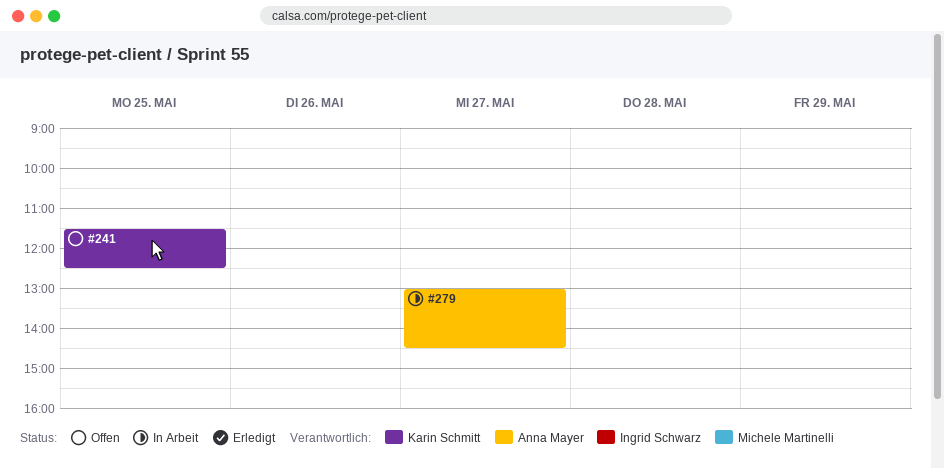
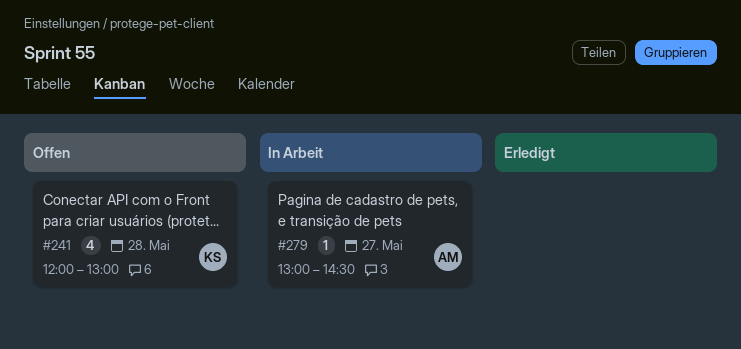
#241, day: May 25 -> May 28
#241, begins: 11:30 -> 12:00
#241, ends: 12:30 -> 13:00

